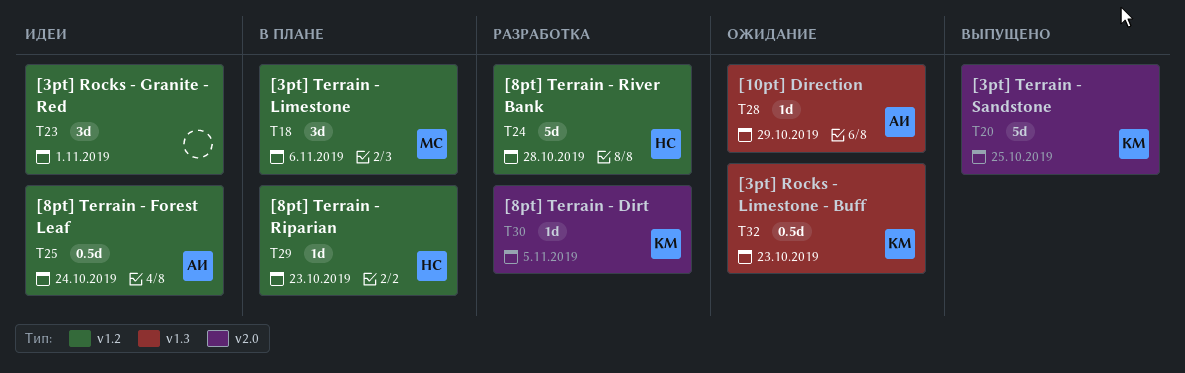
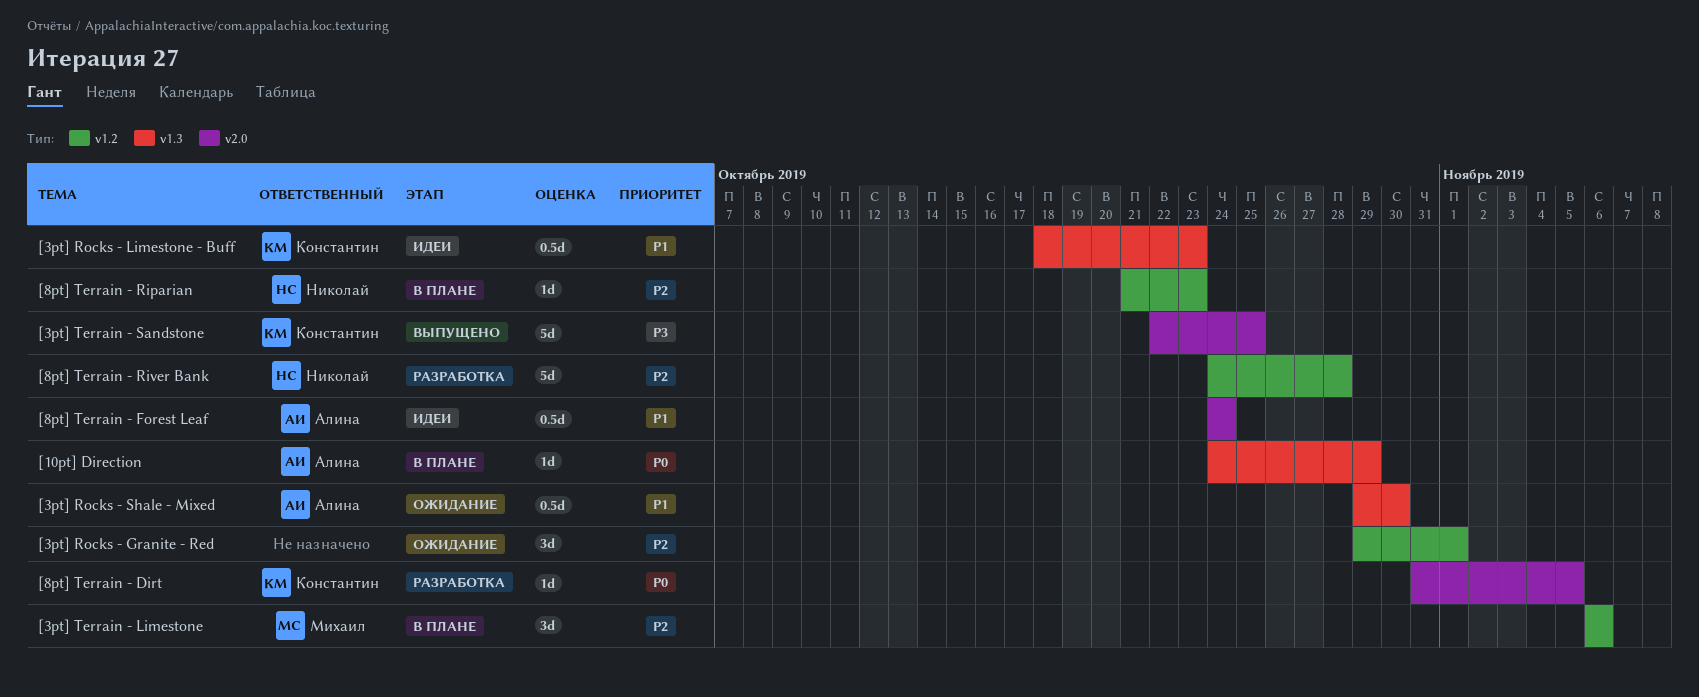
[10pt] Direction, status: Ожидание -> В плане
[3pt] Rocks - Granite - Red, status: Идеи -> Ожидание
[3pt] Rocks - Limestone - Buff, status: Ожидание -> Идеи
[3pt] Rocks - Shale - Mixed: none -> present
[8pt] Terrain - Forest Leaf, label: v1.2 -> v2.0

